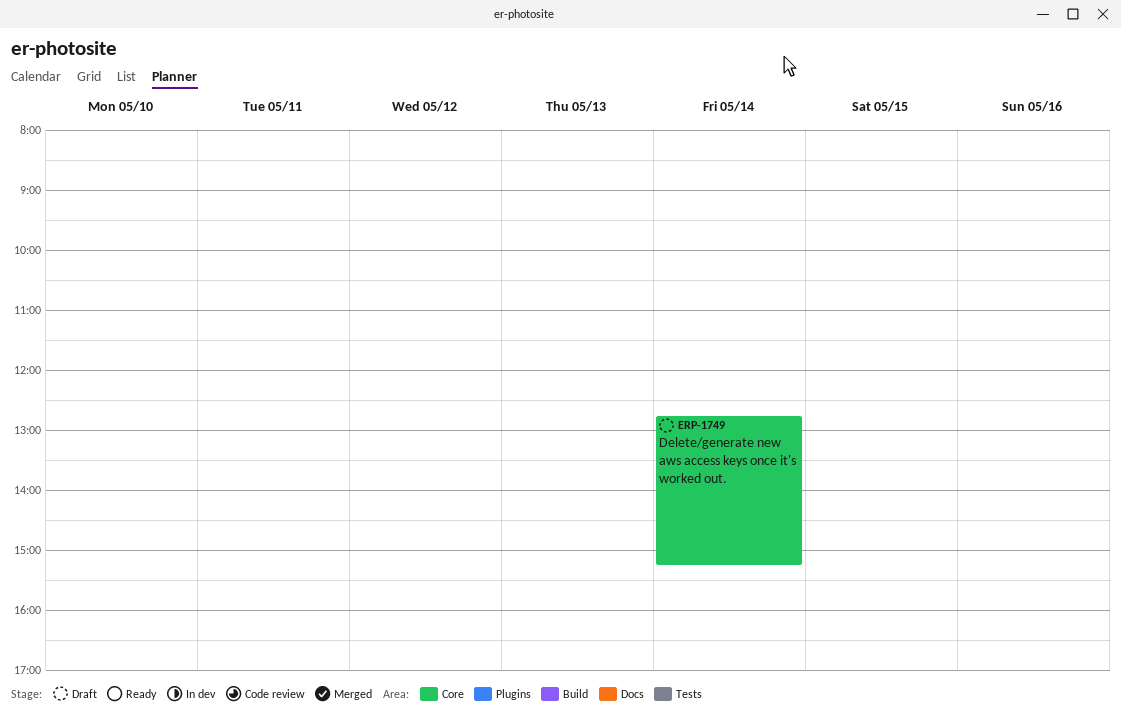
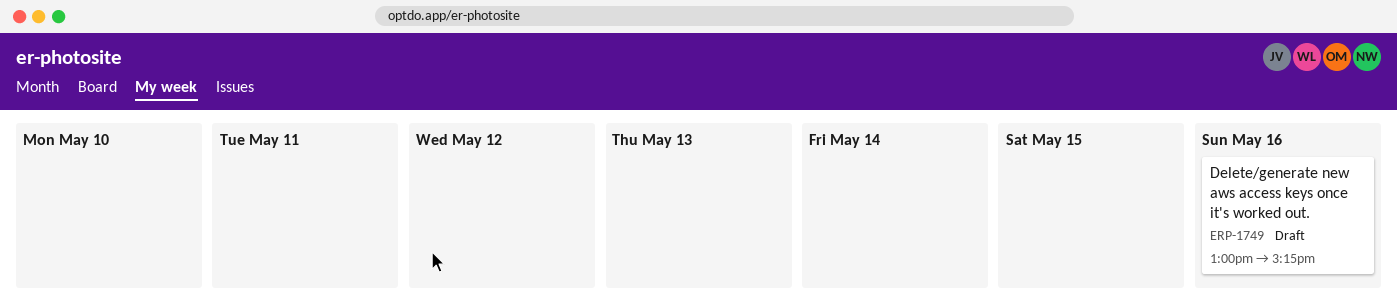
ERP-1749, day: May 14 -> May 16
ERP-1749, begins: 12:45 -> 13:00

